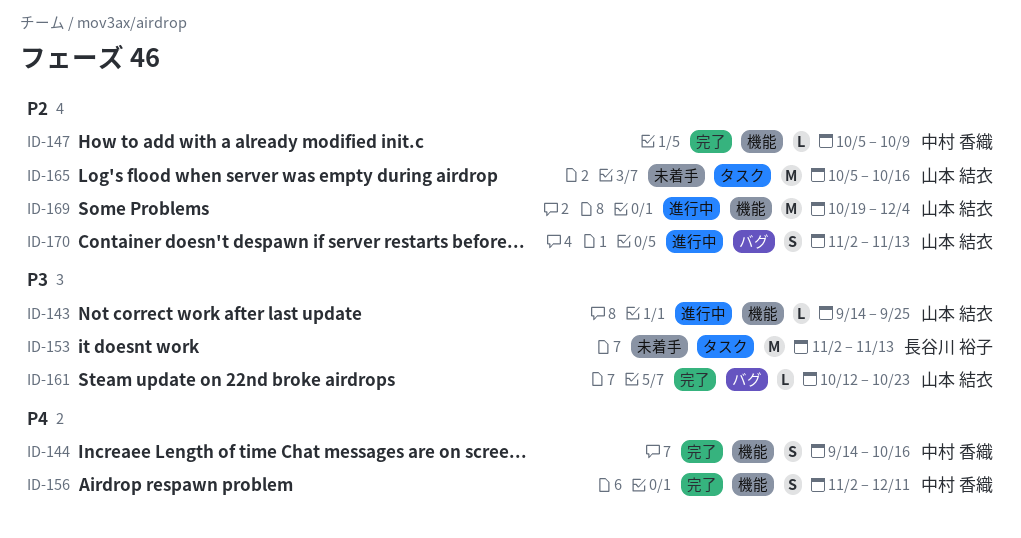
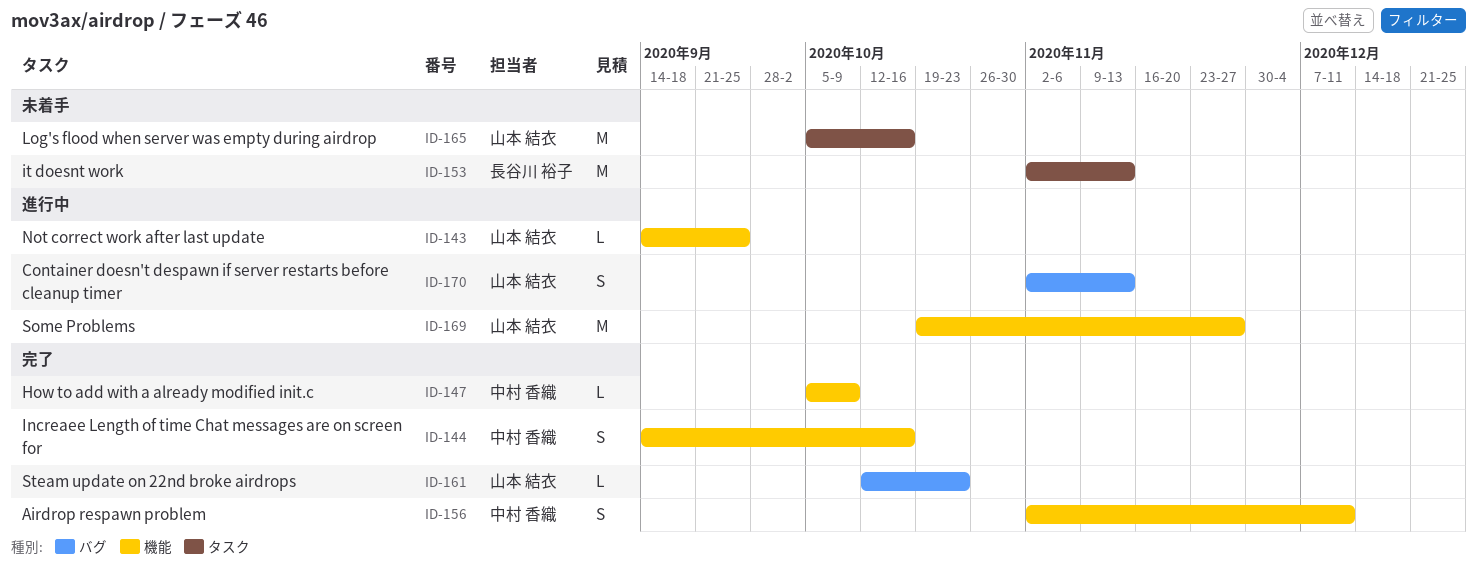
ID-169, due: Dec 4 -> Nov 27

